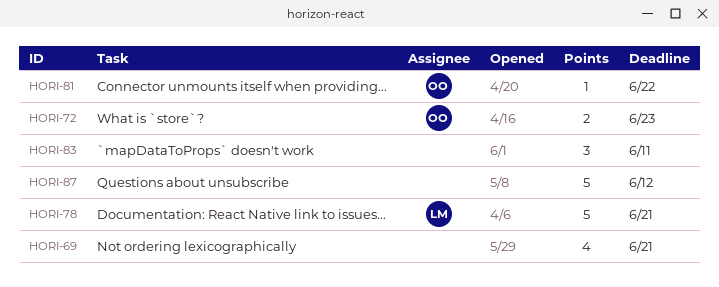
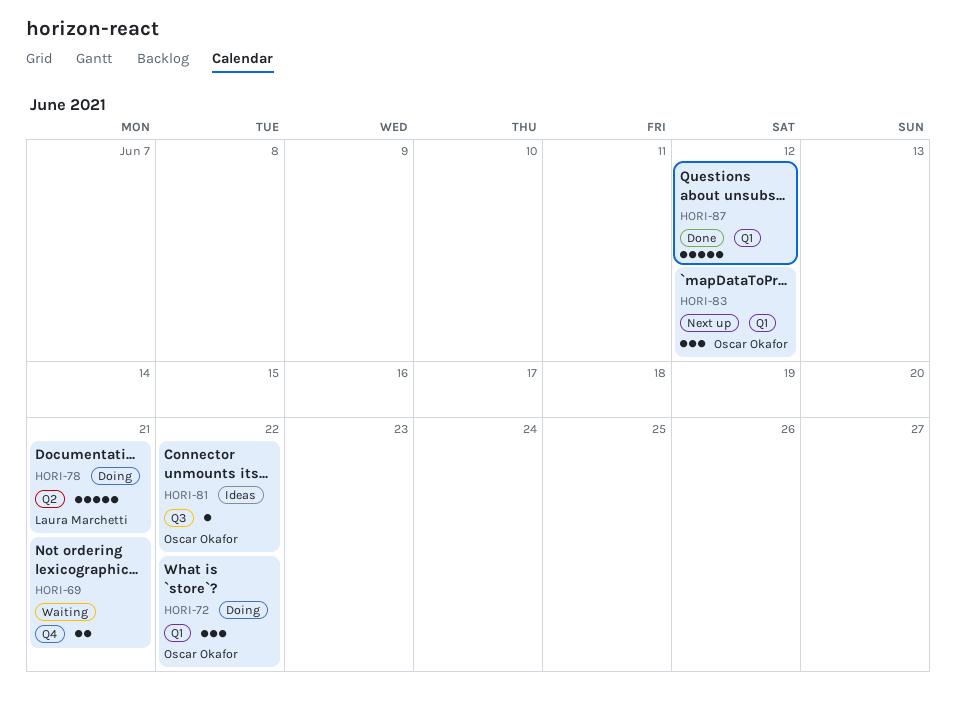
HORI-69, estimate: 4 -> 2
HORI-72, estimate: 2 -> 3
HORI-72, due: Jun 23 -> Jun 22
HORI-83, owner: none -> Oscar Okafor
HORI-83, due: Jun 11 -> Jun 12

